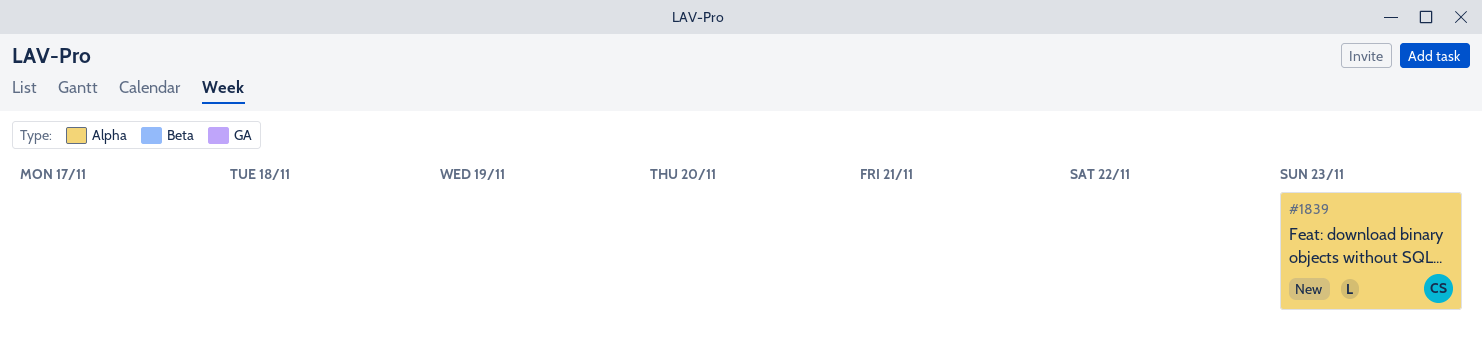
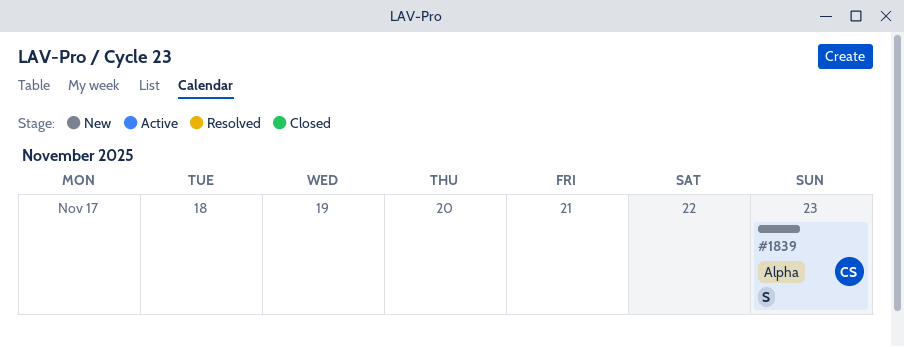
#1839, estimate: L -> S

